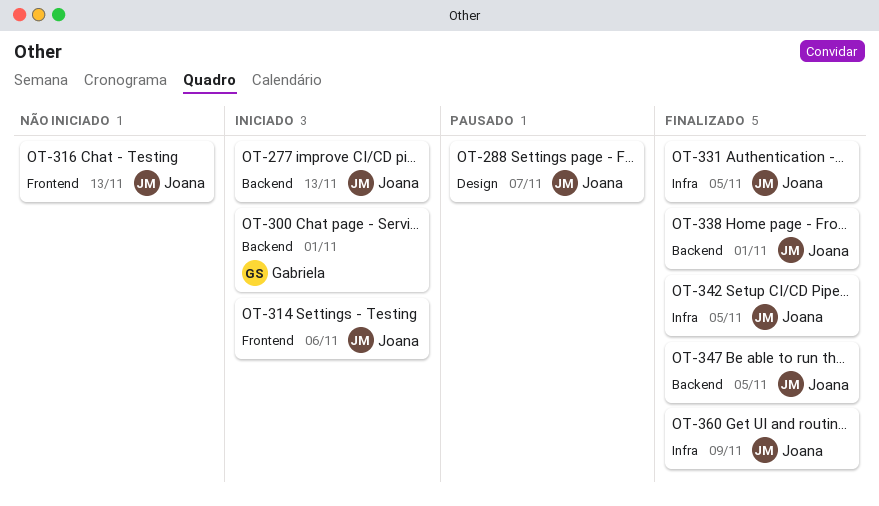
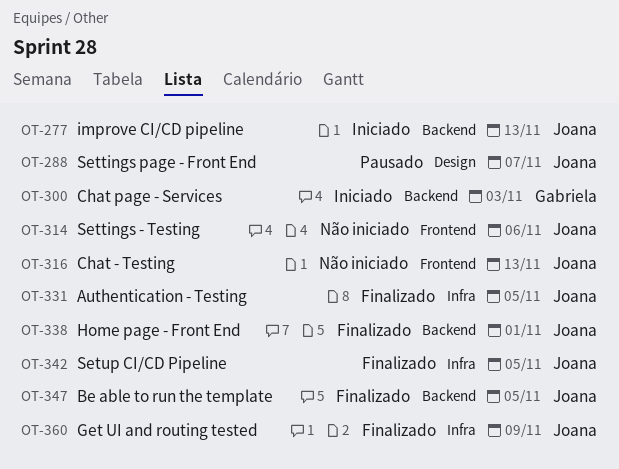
OT-300, due: Nov 1 -> Nov 3
OT-314, status: Iniciado -> Não iniciado

